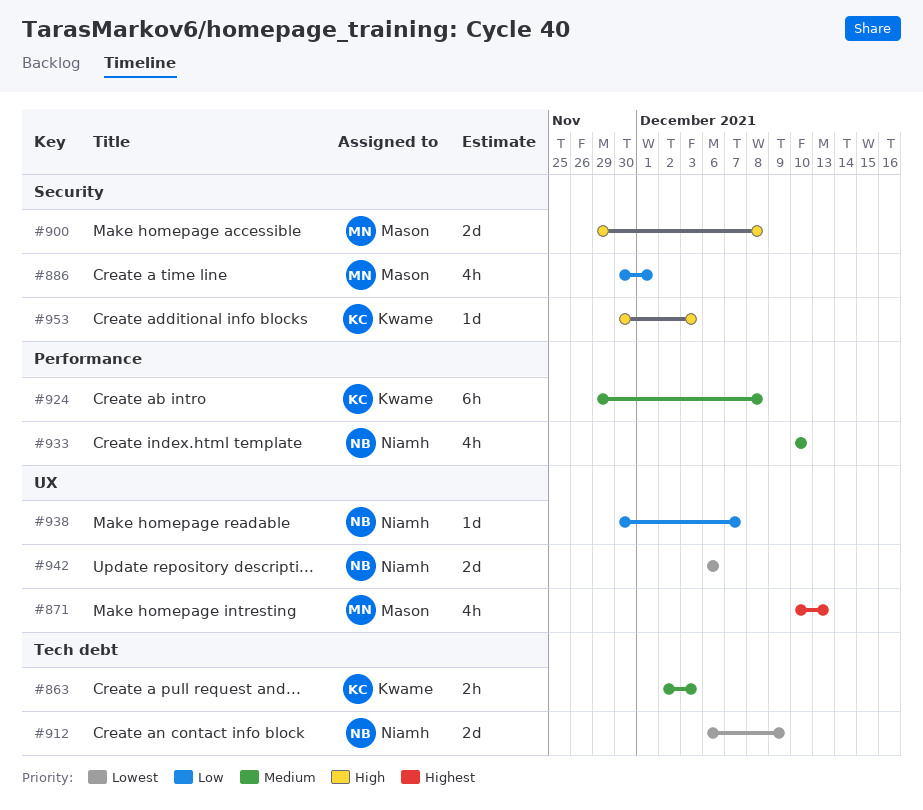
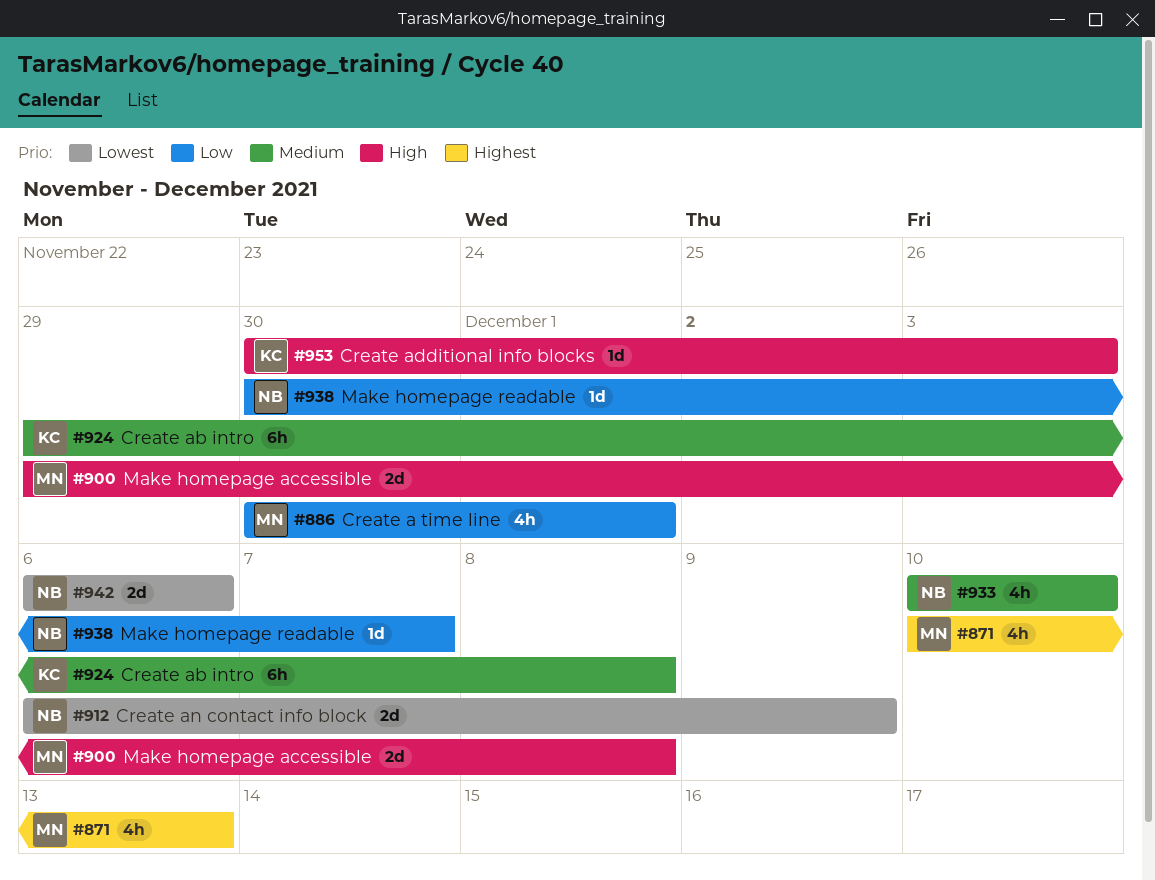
#863: present -> none

